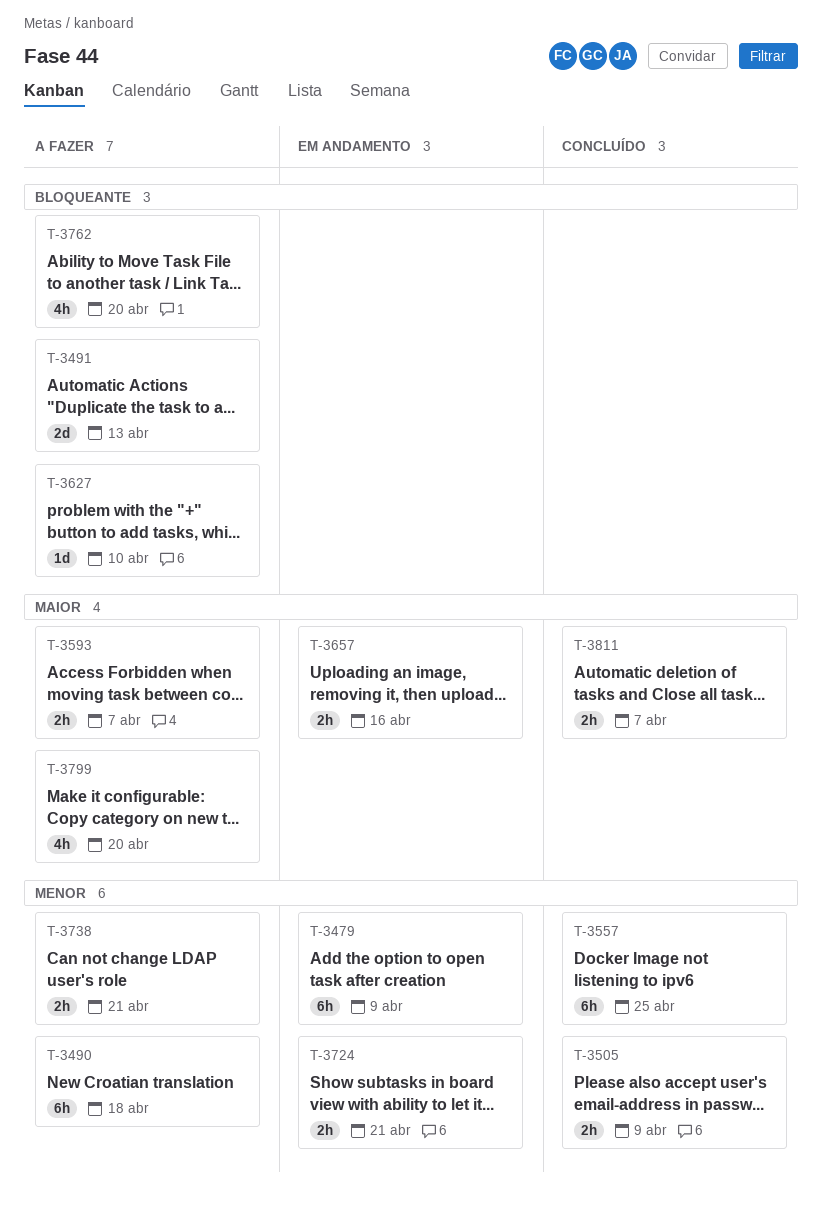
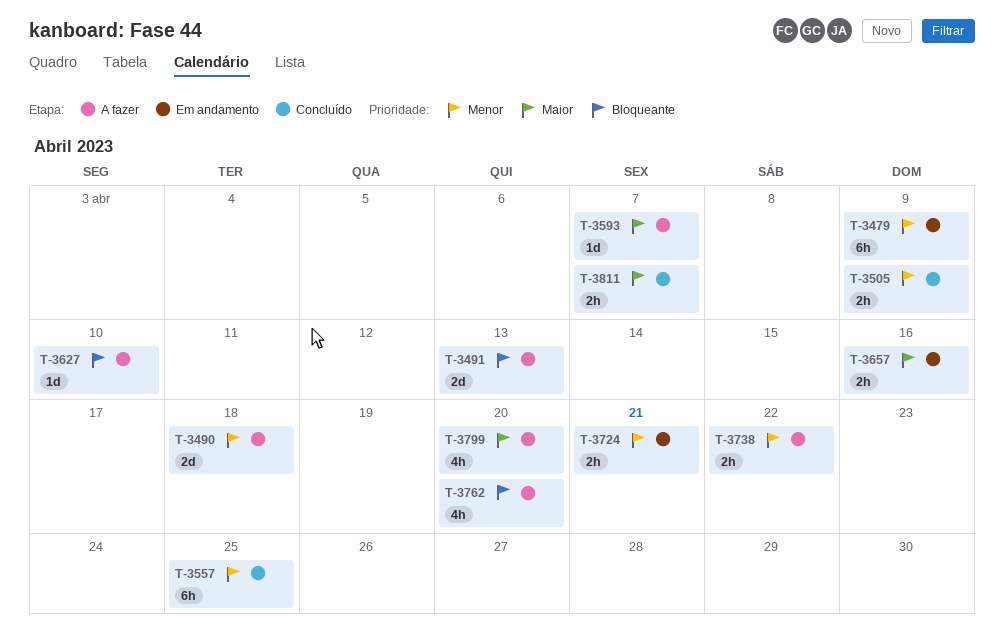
T-3490, estimate: 6h -> 2d
T-3593, estimate: 2h -> 1d
T-3738, due: Apr 21 -> Apr 22

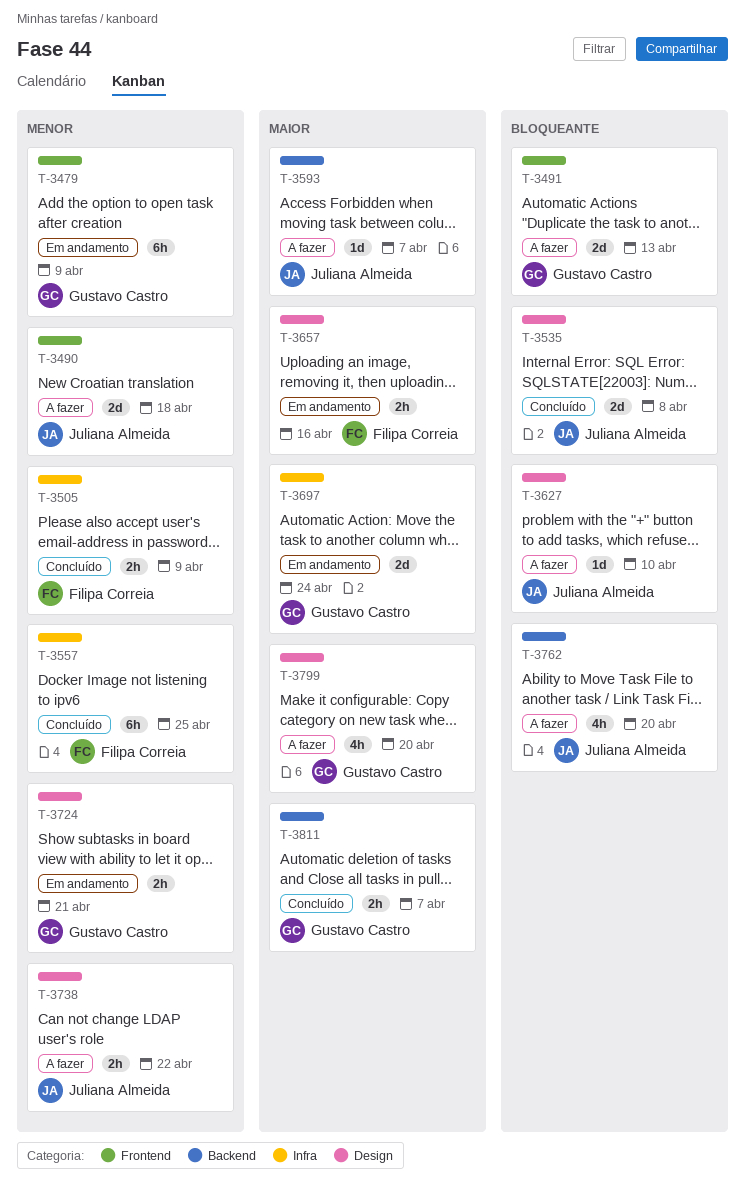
T-3535: none -> present
T-3697: none -> present

